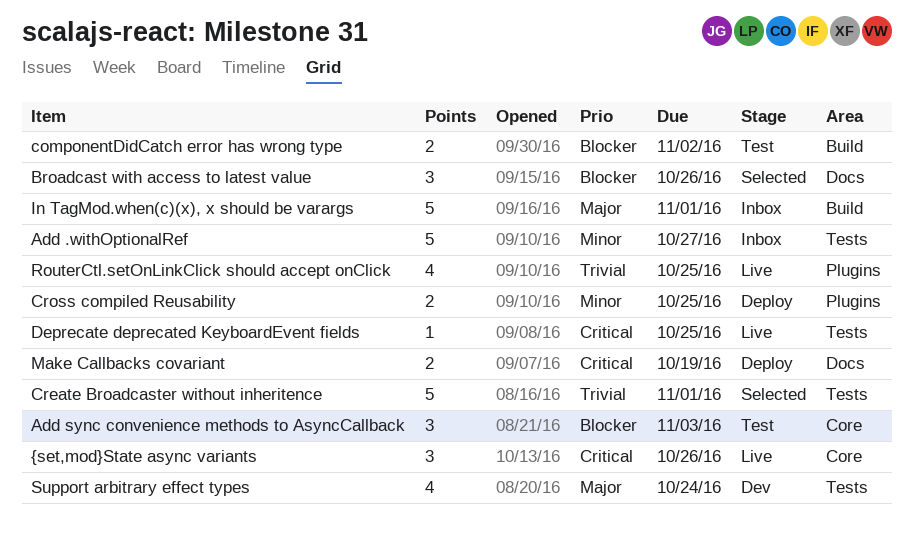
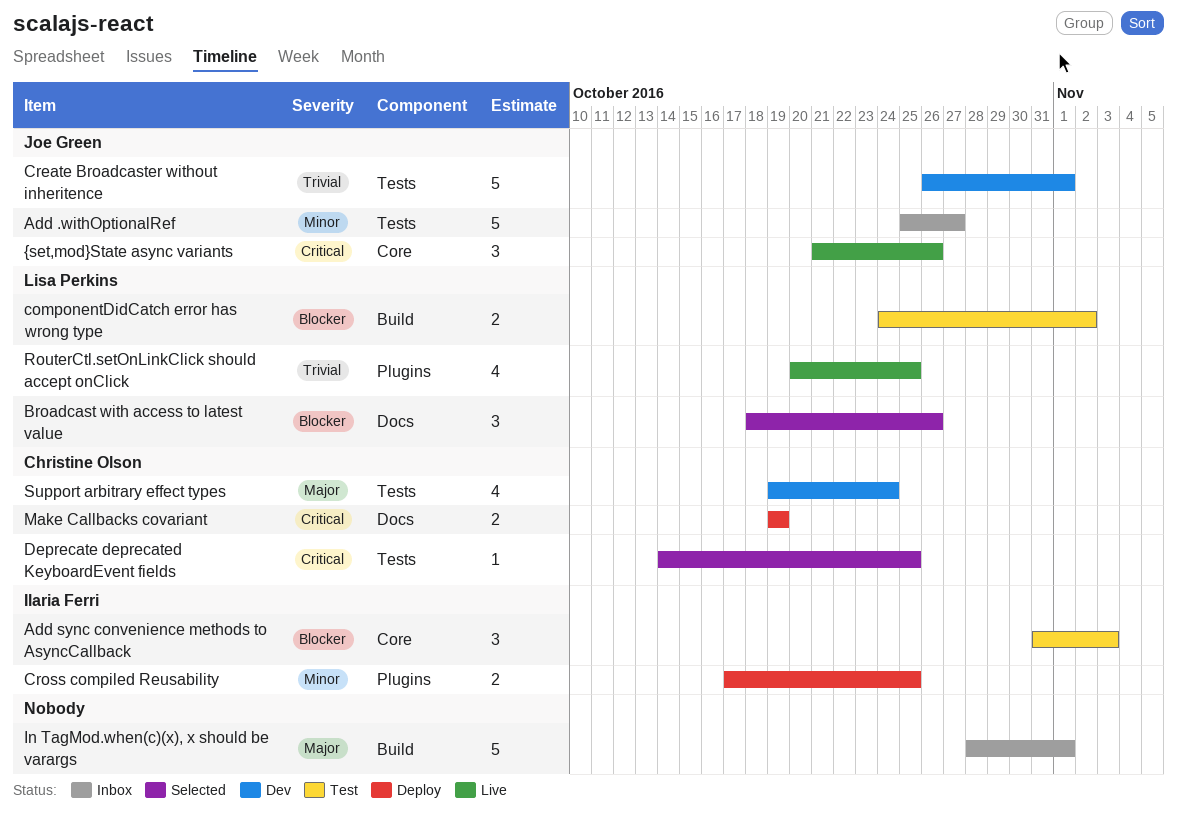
Create Broadcaster without inheritence, status: Selected -> Dev
Deprecate deprecated KeyboardEvent fields, status: Live -> Selected

